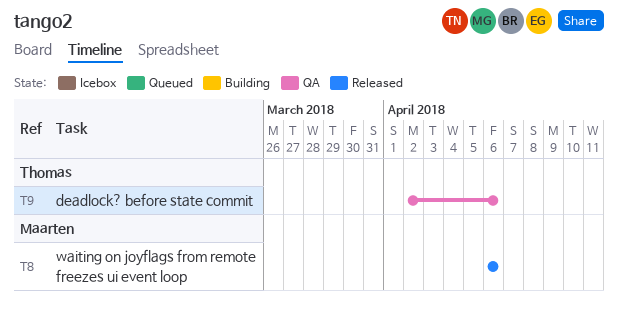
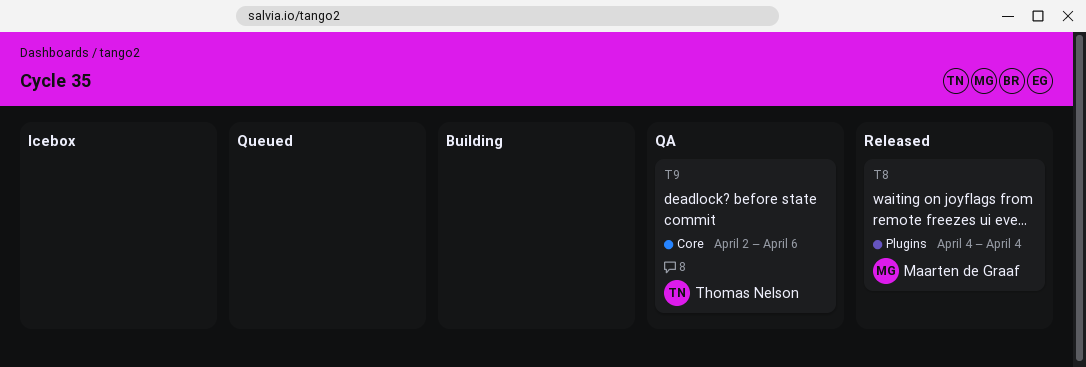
T8, start: Apr 6 -> Apr 4
T8, due: Apr 6 -> Apr 4

